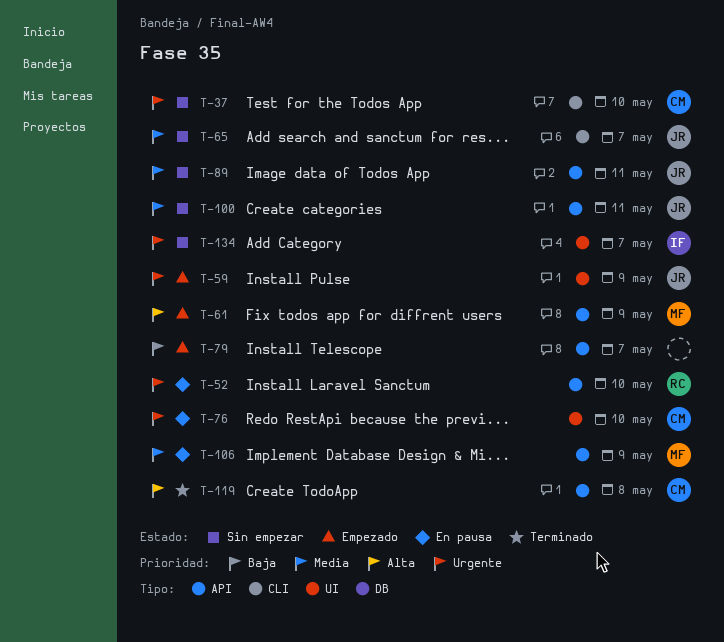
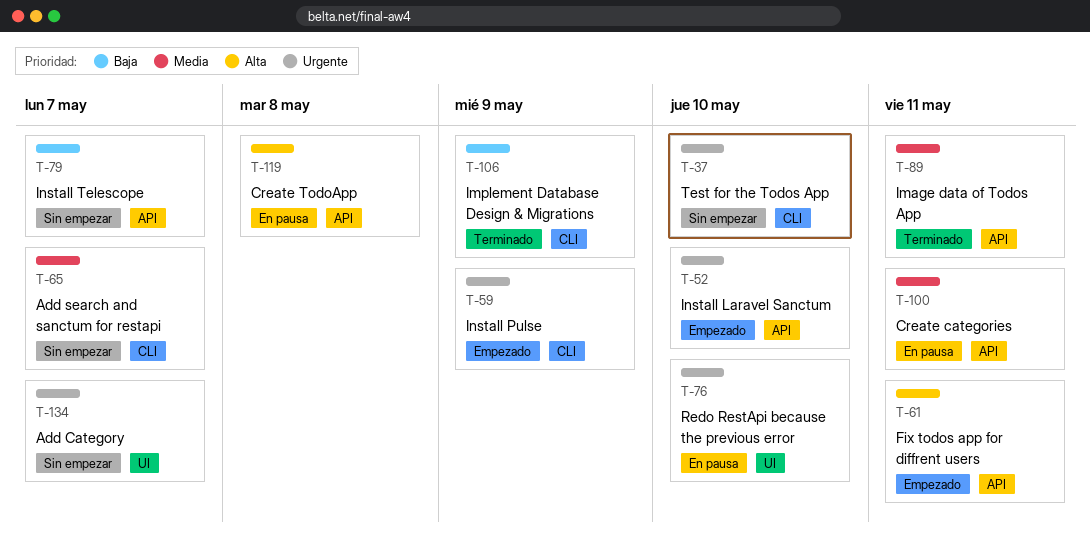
T-52, status: En pausa -> Empezado
T-59, label: UI -> CLI
T-61, due: May 9 -> May 11
T-79, status: Empezado -> Sin empezar
T-89, status: Sin empezar -> Terminado
T-100, status: Sin empezar -> En pausa
T-106, status: En pausa -> Terminado
T-106, priority: Media -> Baja
T-106, label: API -> CLI
T-119, status: Terminado -> En pausa

